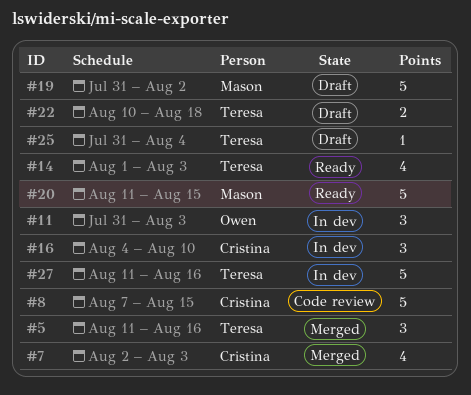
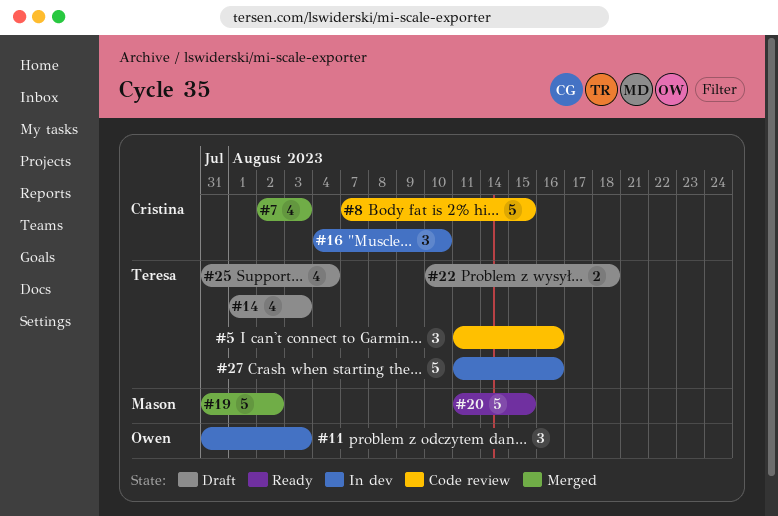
#5, status: Merged -> Code review
#14, status: Ready -> Draft
#19, status: Draft -> Merged
#25, estimate: 1 -> 4

